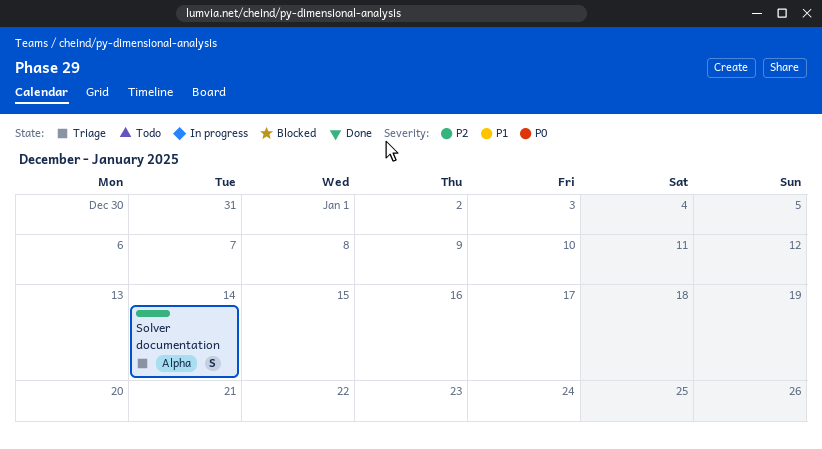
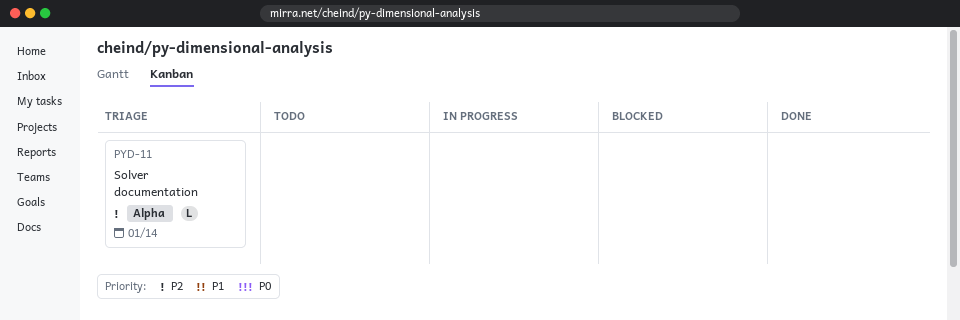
Solver documentation, estimate: S -> L

